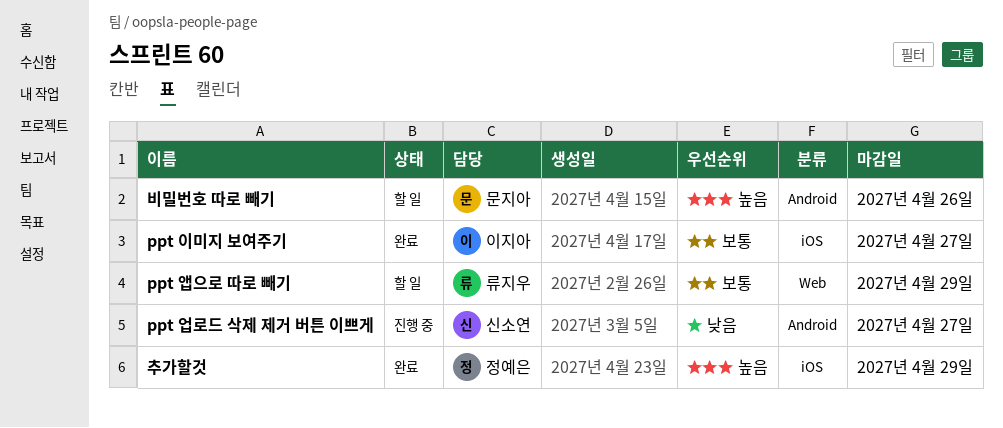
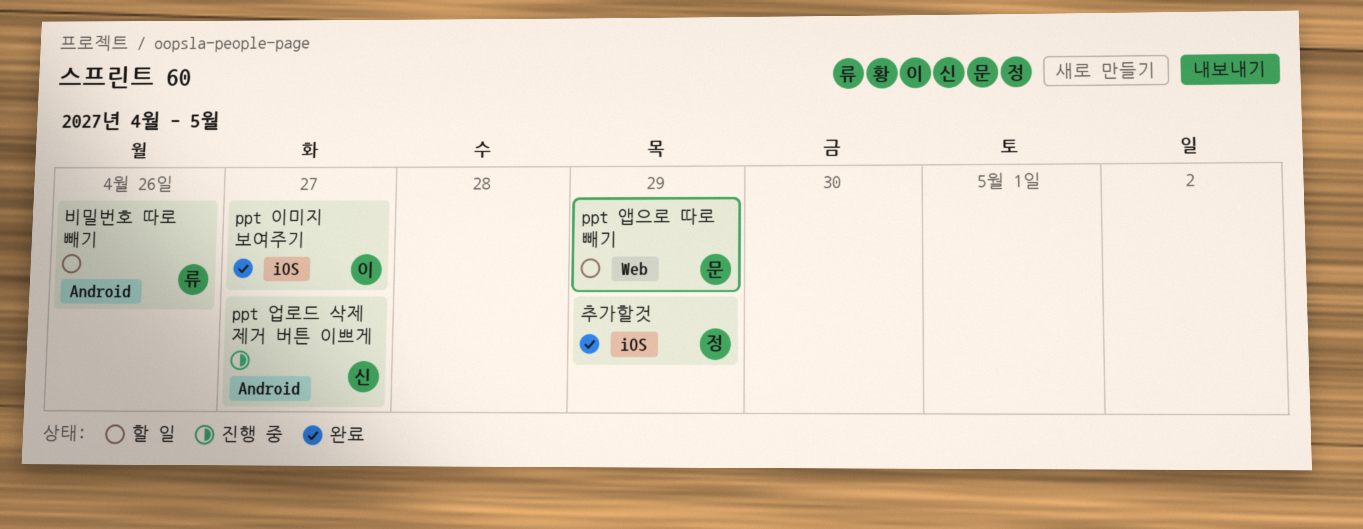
ppt 앱으로 따로 빼기, owner: 류지우 -> 문지아
비밀번호 따로 빼기, owner: 문지아 -> 류지우

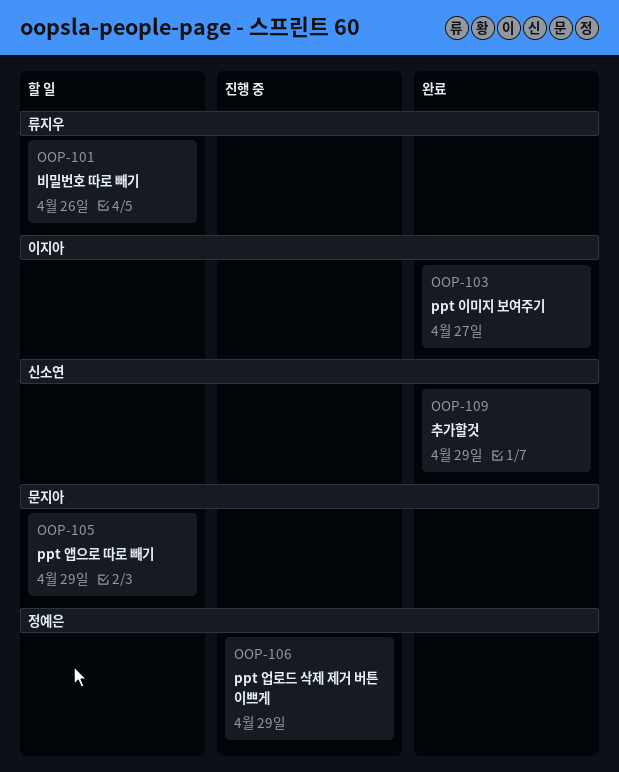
ppt 업로드 삭제 제거 버튼 이쁘게, owner: 신소연 -> 정예은
ppt 업로드 삭제 제거 버튼 이쁘게, due: Apr 27 -> Apr 29
추가할것, owner: 정예은 -> 신소연

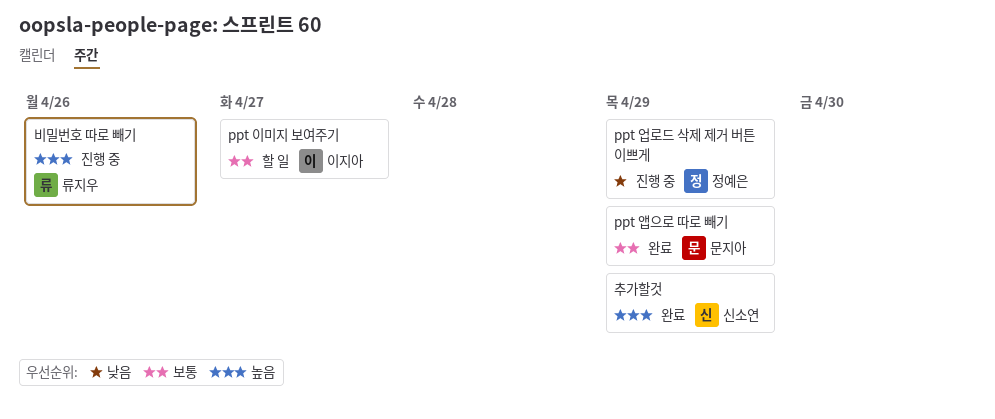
ppt 앱으로 따로 빼기, status: 할 일 -> 완료
ppt 이미지 보여주기, status: 완료 -> 할 일
비밀번호 따로 빼기, status: 할 일 -> 진행 중

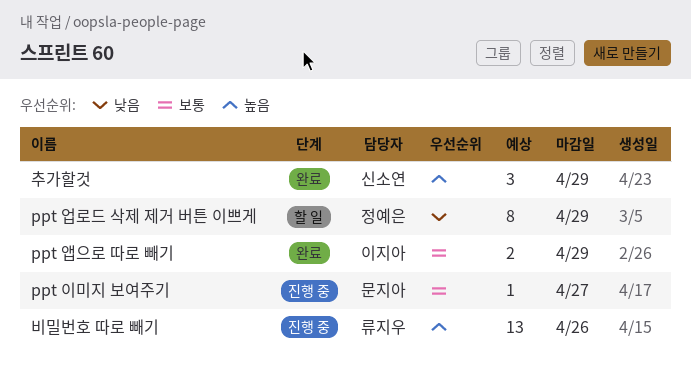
ppt 앱으로 따로 빼기, owner: 문지아 -> 이지아
ppt 업로드 삭제 제거 버튼 이쁘게, status: 진행 중 -> 할 일
ppt 이미지 보여주기, status: 할 일 -> 진행 중
ppt 이미지 보여주기, owner: 이지아 -> 문지아

